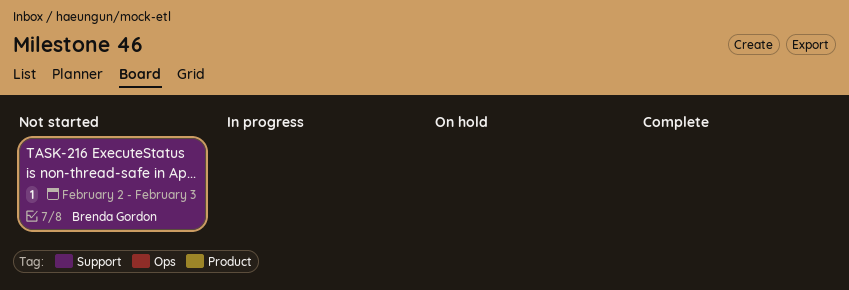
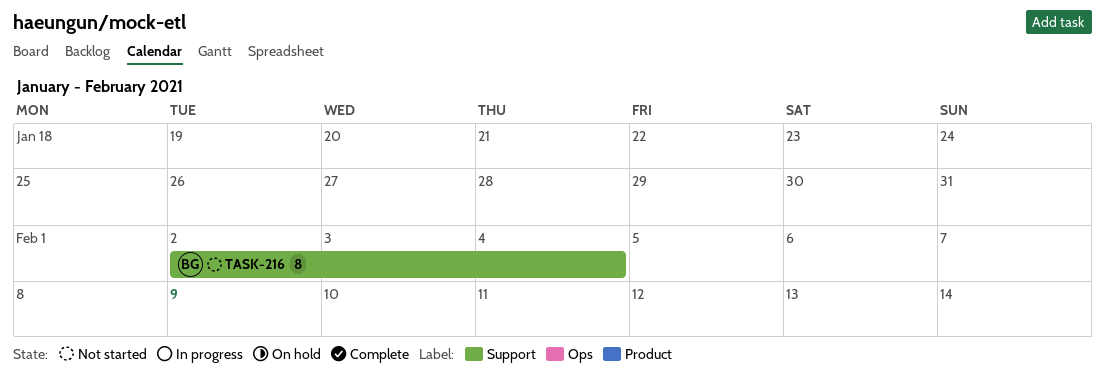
TASK-216, estimate: 1 -> 8
TASK-216, due: Feb 3 -> Feb 4

